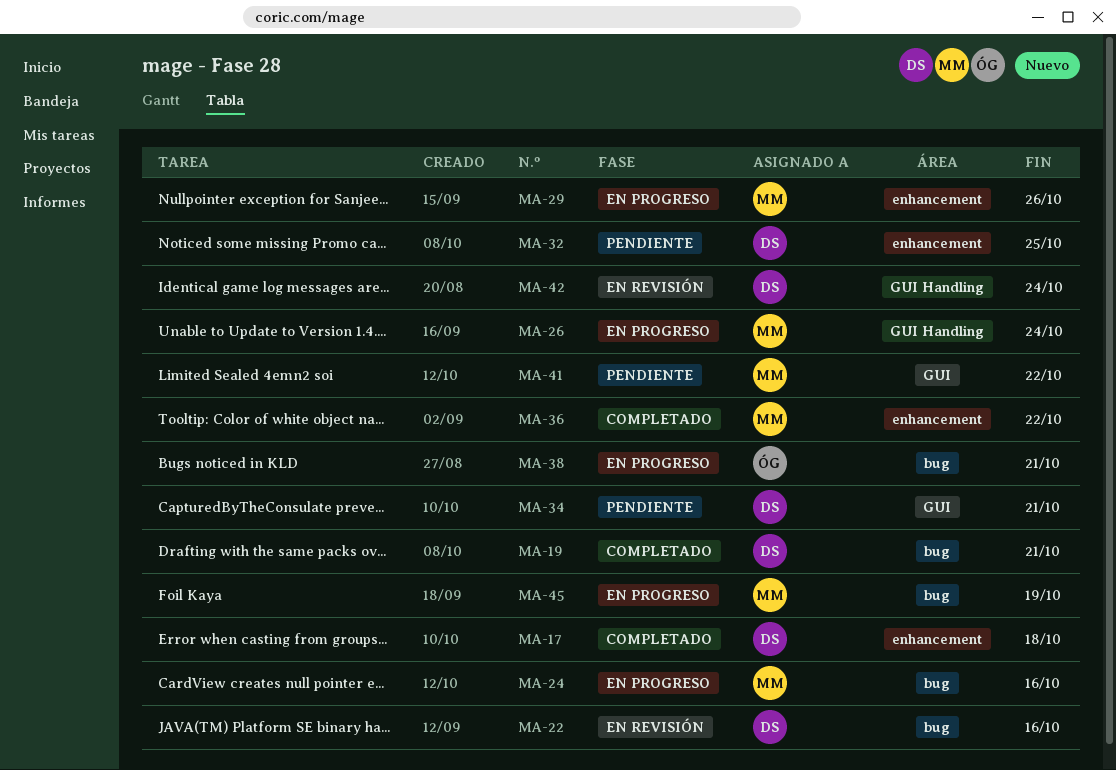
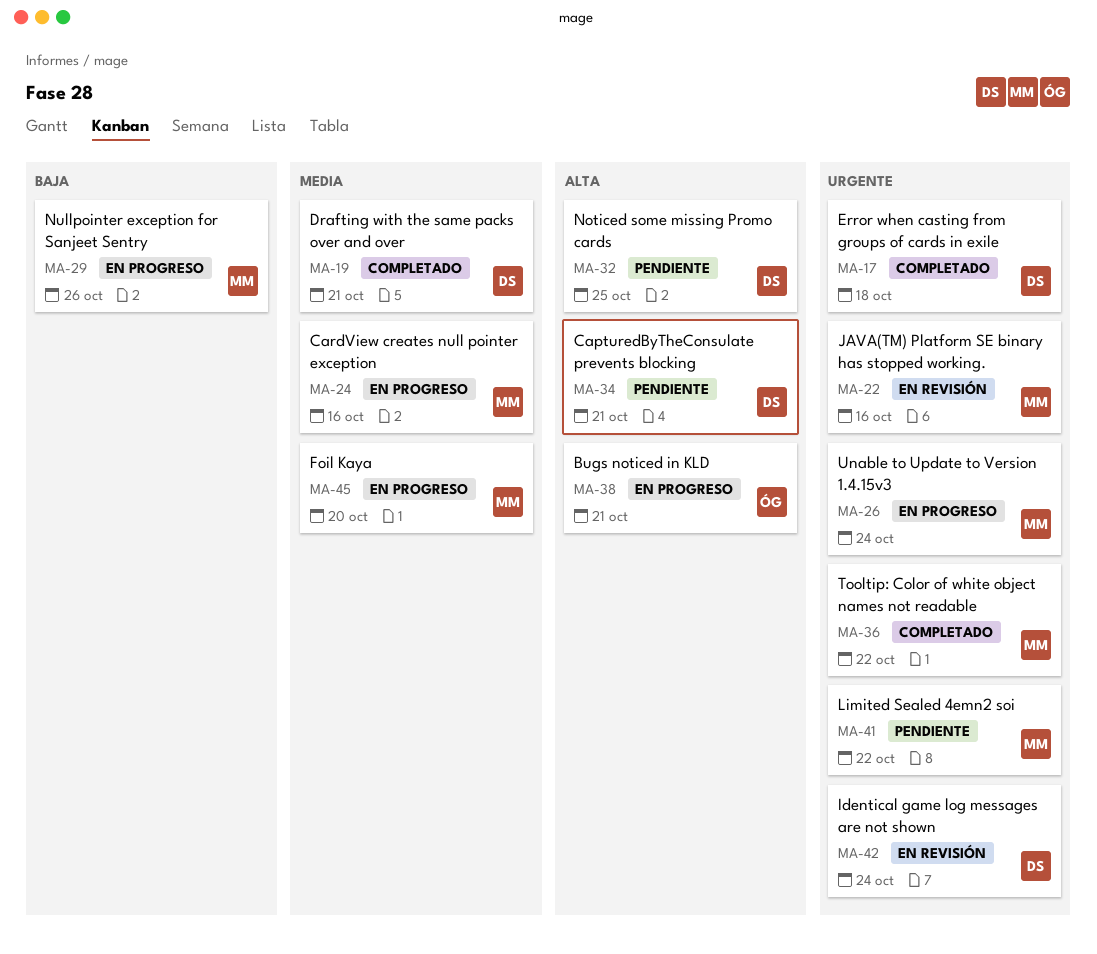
MA-22, owner: DS -> MM
MA-45, due: Oct 19 -> Oct 20

